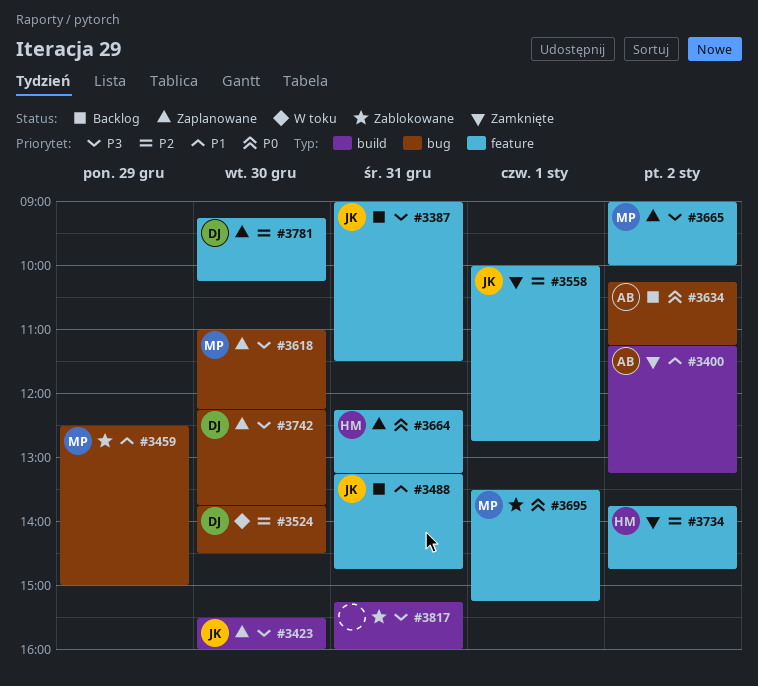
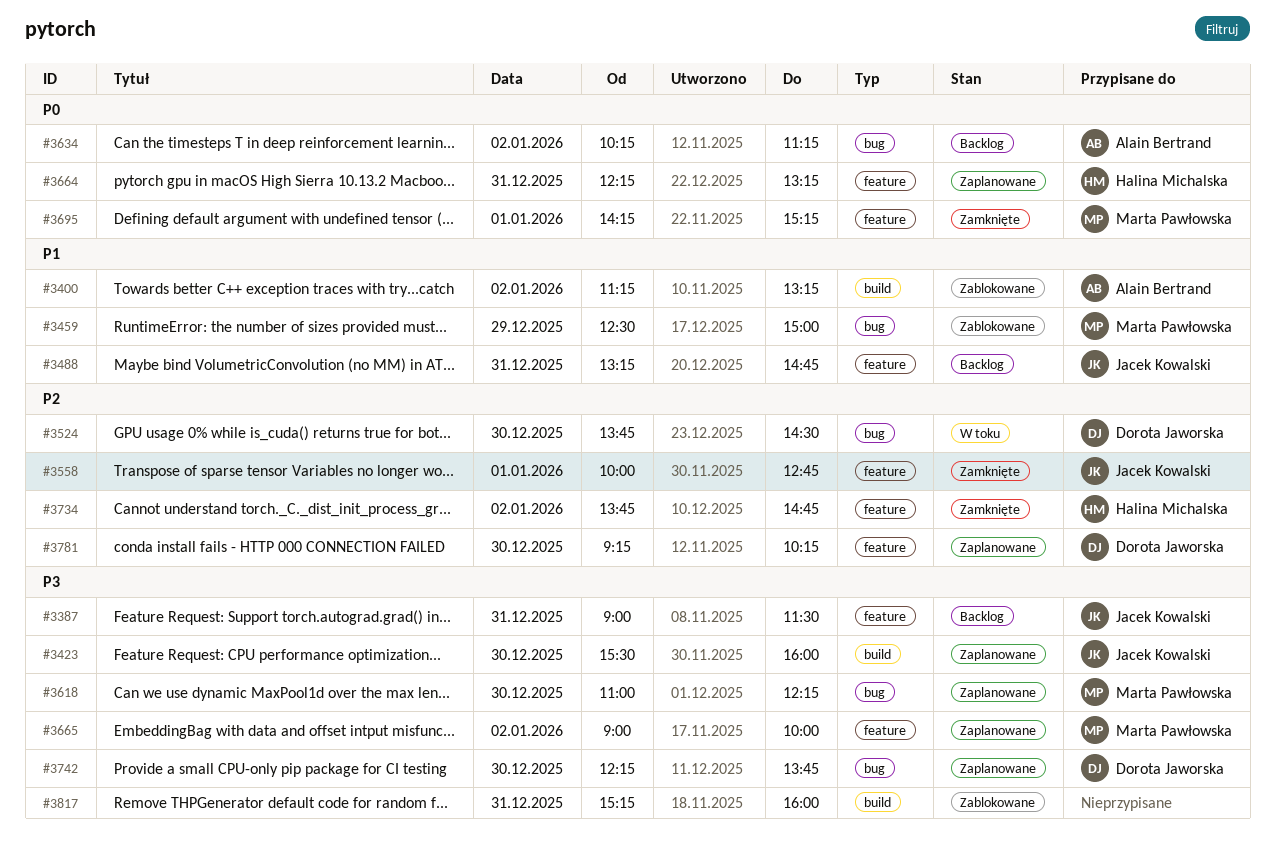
#3400, status: Zamknięte -> Zablokowane
#3695, status: Zablokowane -> Zamknięte
#3695, begins: 13:30 -> 14:15

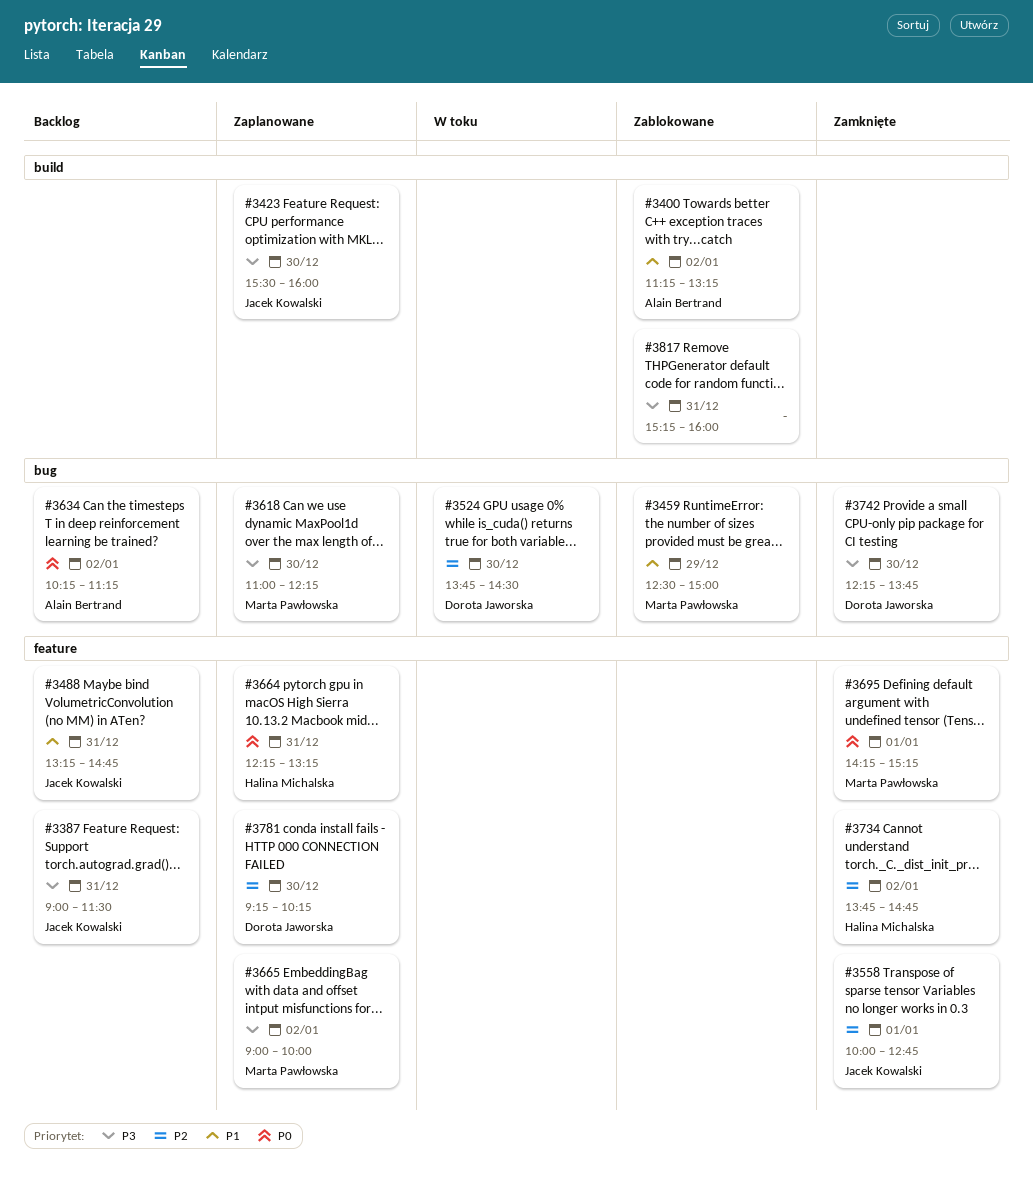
#3742, status: Zaplanowane -> Zamknięte

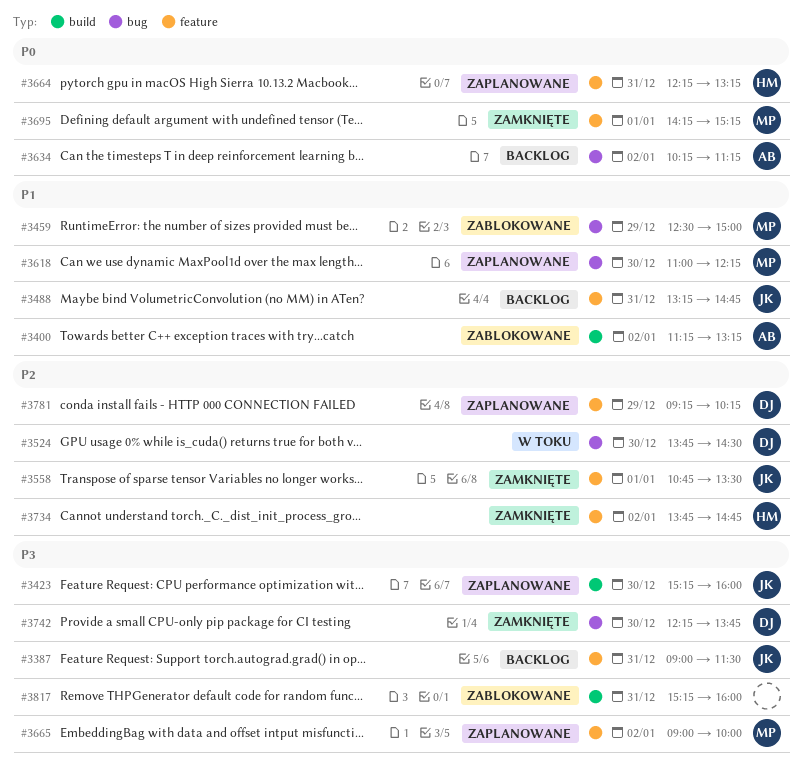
#3423, begins: 15:30 -> 15:15
#3558, begins: 10:00 -> 10:45
#3558, ends: 12:45 -> 13:30
#3618, priority: P3 -> P1
#3781, day: Dec 30 -> Dec 29

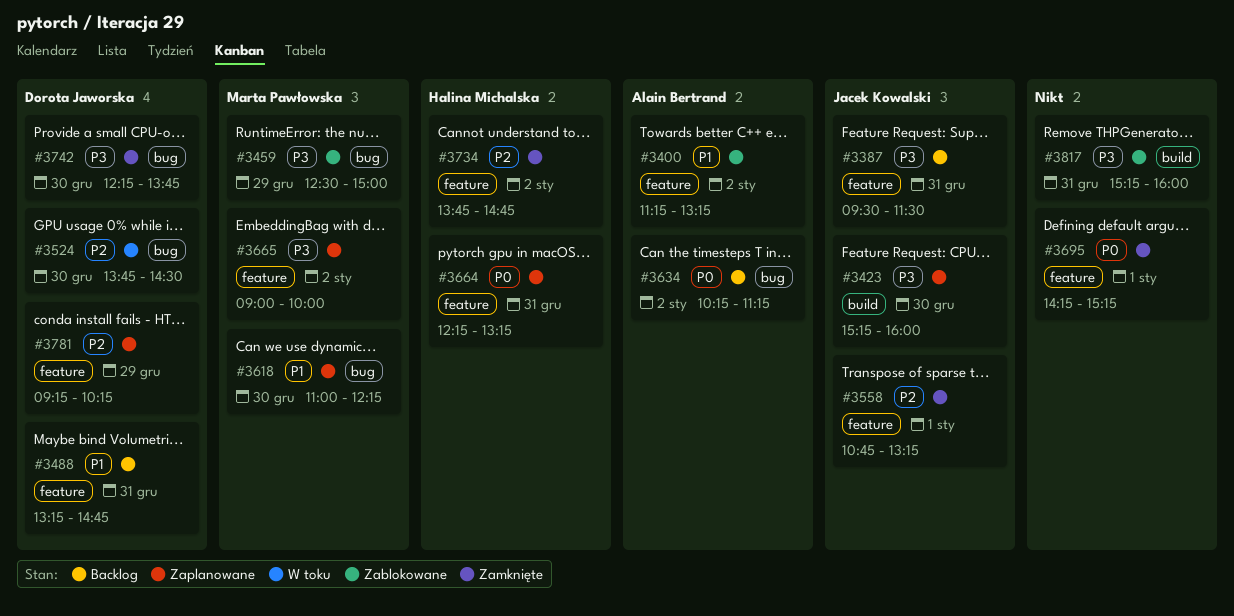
#3387, begins: 09:00 -> 09:30
#3400, label: build -> feature
#3459, priority: P1 -> P3
#3488, owner: Jacek Kowalski -> Dorota Jaworska
#3558, ends: 13:30 -> 13:15
#3695, owner: Marta Pawłowska -> none

